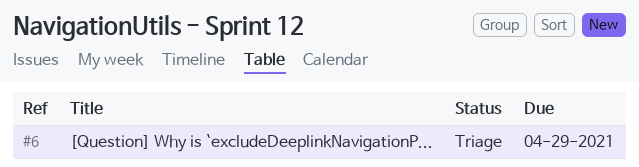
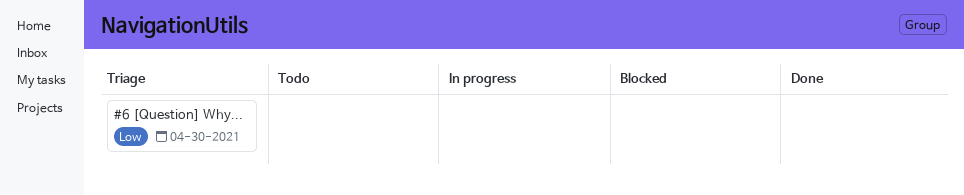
#6, due: Apr 29 -> Apr 30

